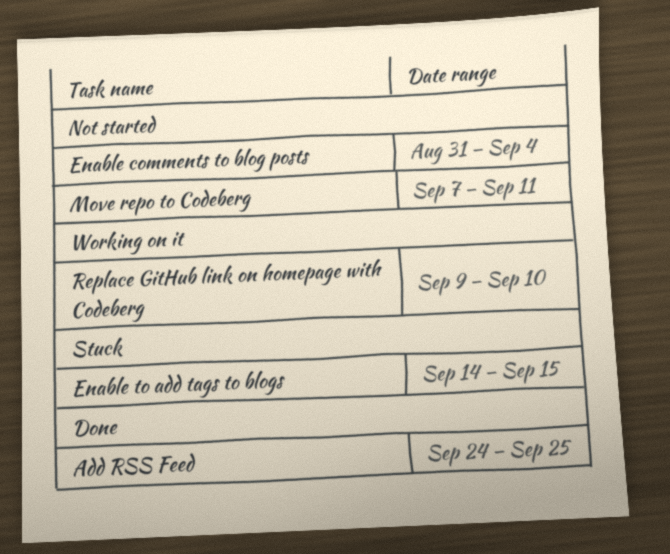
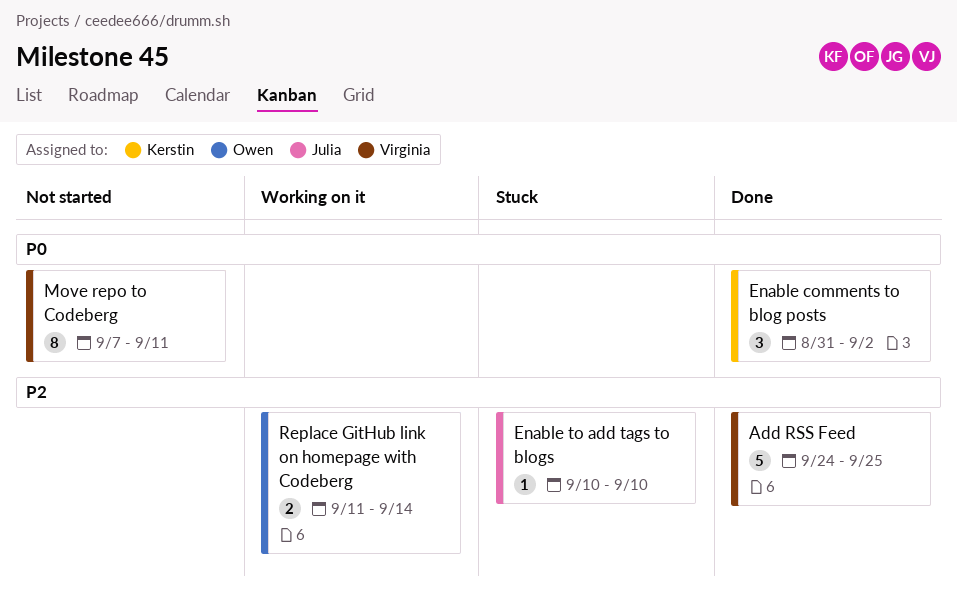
Enable comments to blog posts, status: Not started -> Done
Enable comments to blog posts, due: Sep 4 -> Sep 2
Enable to add tags to blogs, start: Sep 14 -> Sep 10
Enable to add tags to blogs, due: Sep 15 -> Sep 10
Replace GitHub link on homepage with Codeberg, start: Sep 9 -> Sep 11
Replace GitHub link on homepage with Codeberg, due: Sep 10 -> Sep 14

